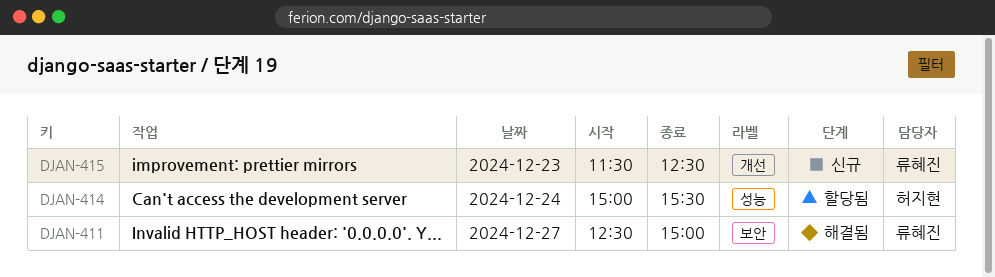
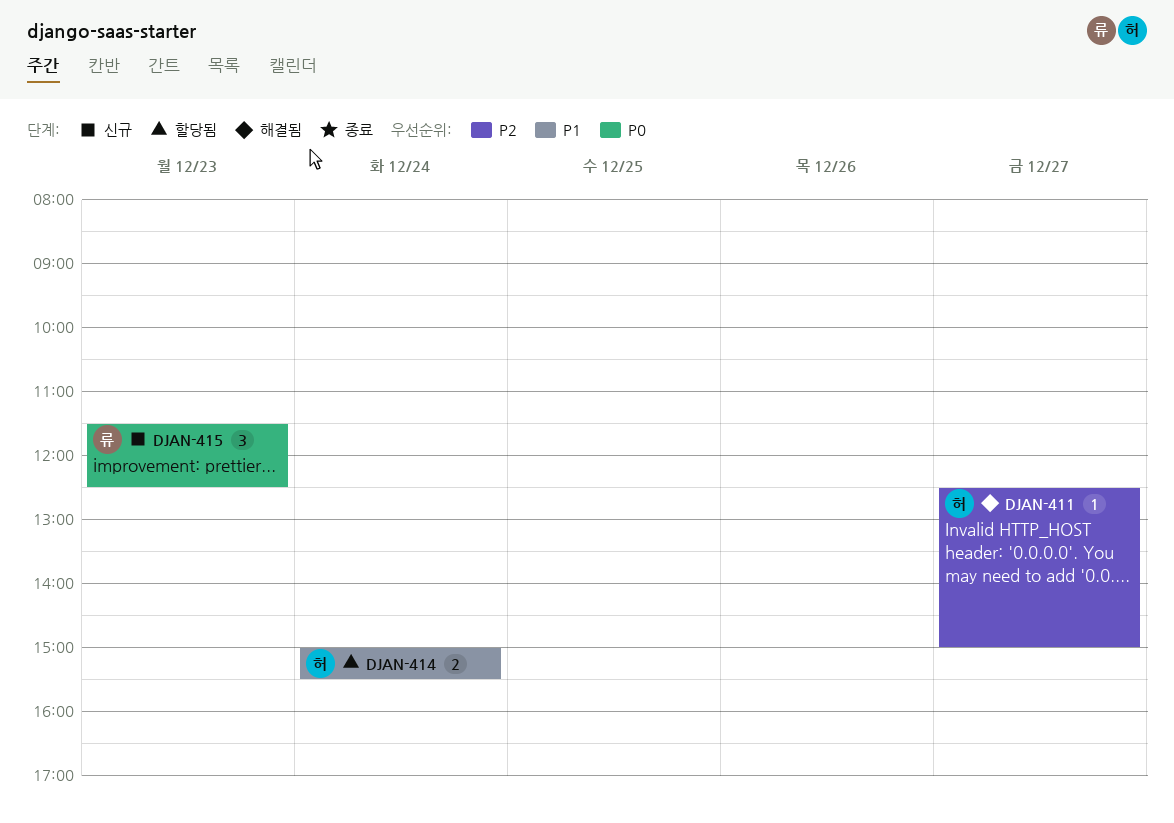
DJAN-411, owner: 류혜진 -> 허지현

